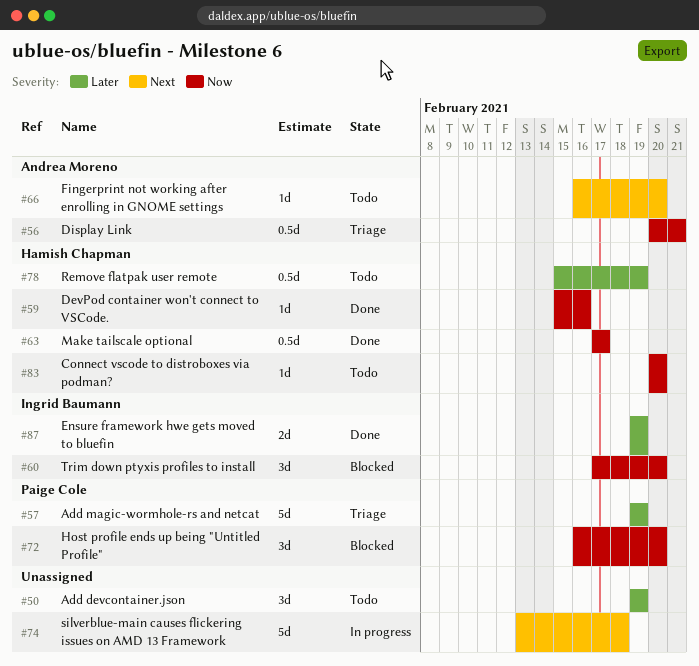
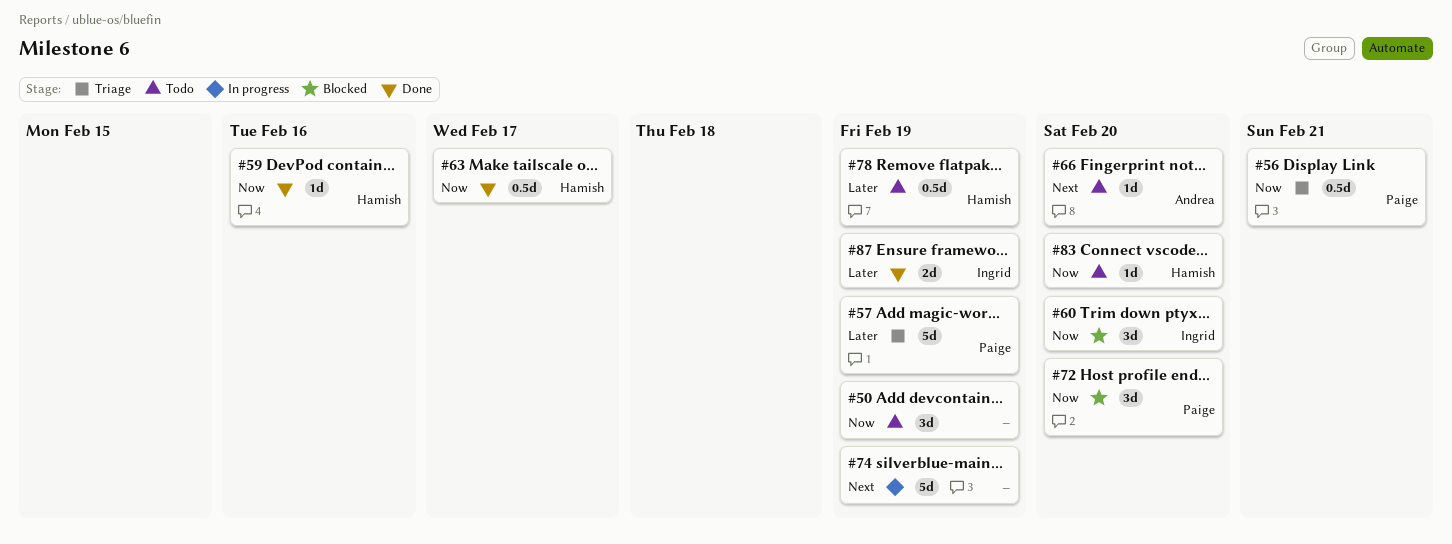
#50, priority: Later -> Now
#56, owner: Andrea Moreno -> Paige Cole
#74, due: Feb 18 -> Feb 19

